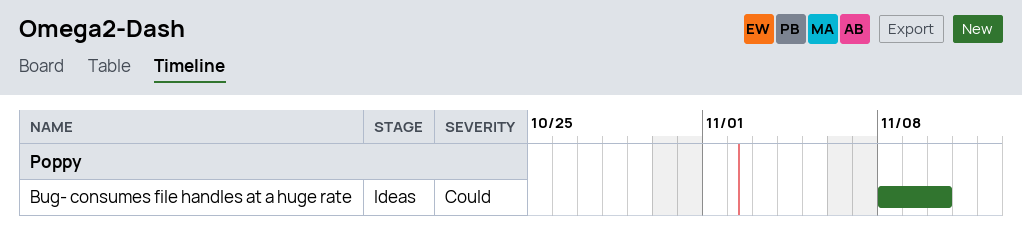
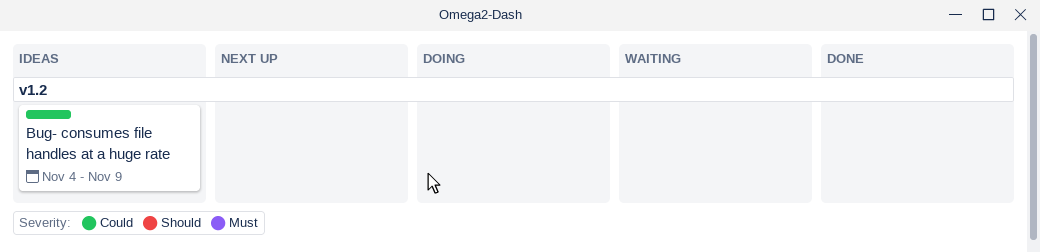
Bug- consumes file handles at a huge rate, start: Nov 8 -> Nov 4
Bug- consumes file handles at a huge rate, due: Nov 10 -> Nov 9

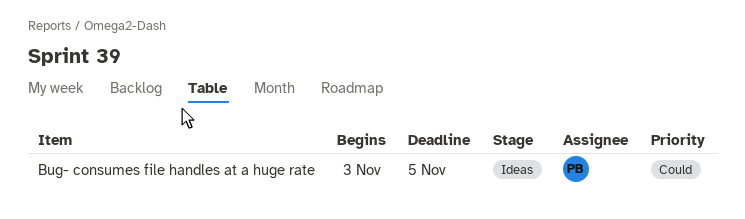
Bug- consumes file handles at a huge rate, start: Nov 4 -> Nov 3
Bug- consumes file handles at a huge rate, due: Nov 9 -> Nov 5

